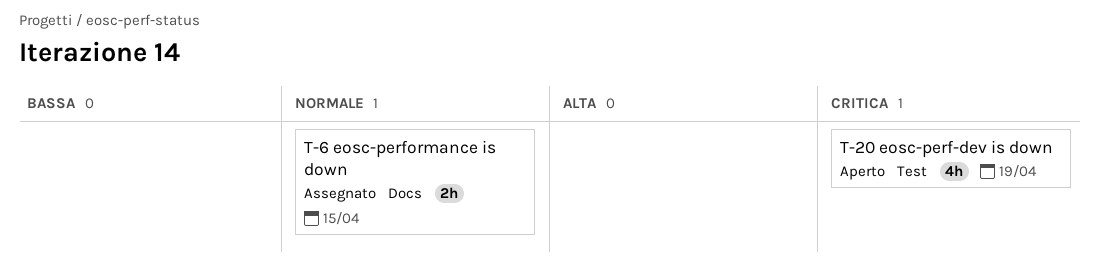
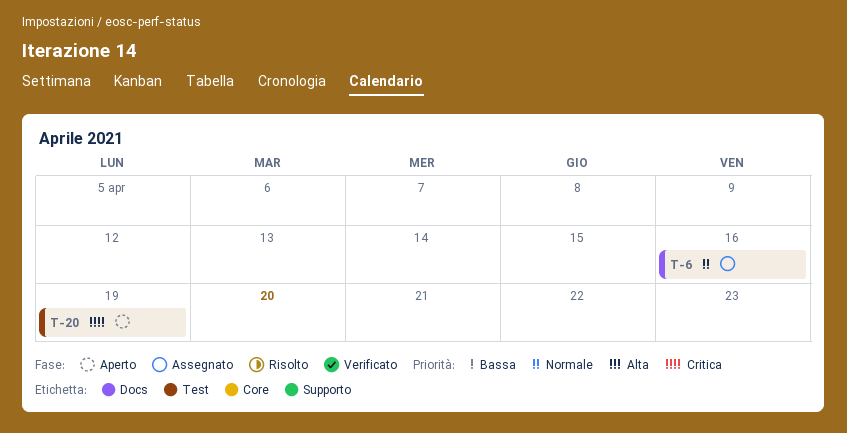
T-6, due: Apr 15 -> Apr 16

